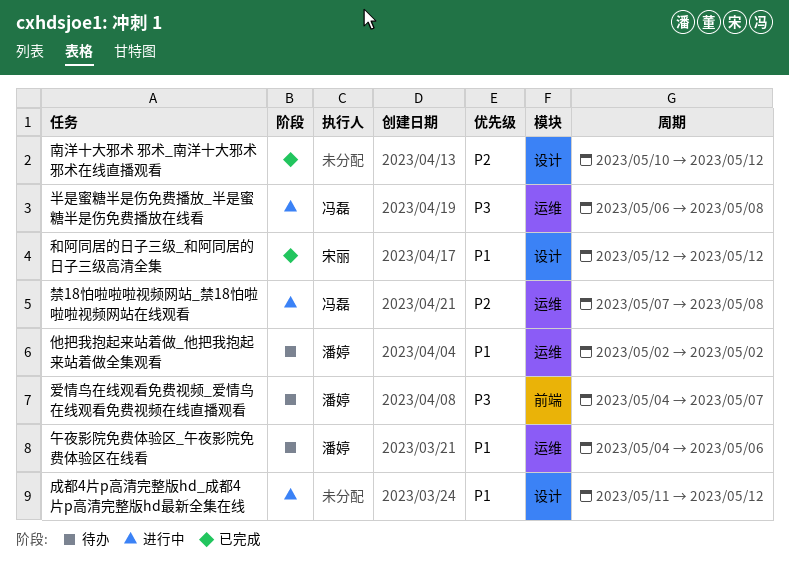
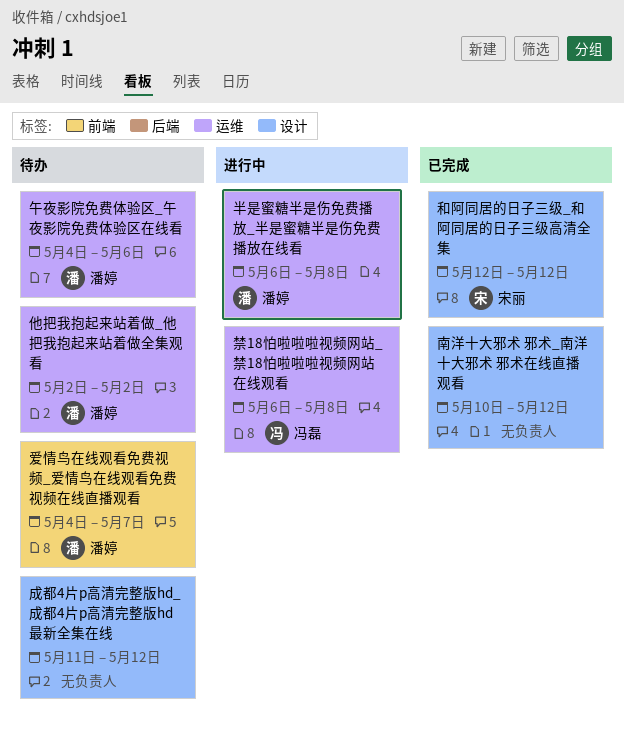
半是蜜糖半是伤免费播放_半是蜜糖半是伤免费播放在线看, owner: 冯磊 -> 潘婷
成都4片p高清完整版hd_成都4片p高清完整版hd最新全集在线, status: 进行中 -> 待办
禁18怕啦啦啦视频网站_禁18怕啦啦啦视频网站在线观看, start: May 7 -> May 6

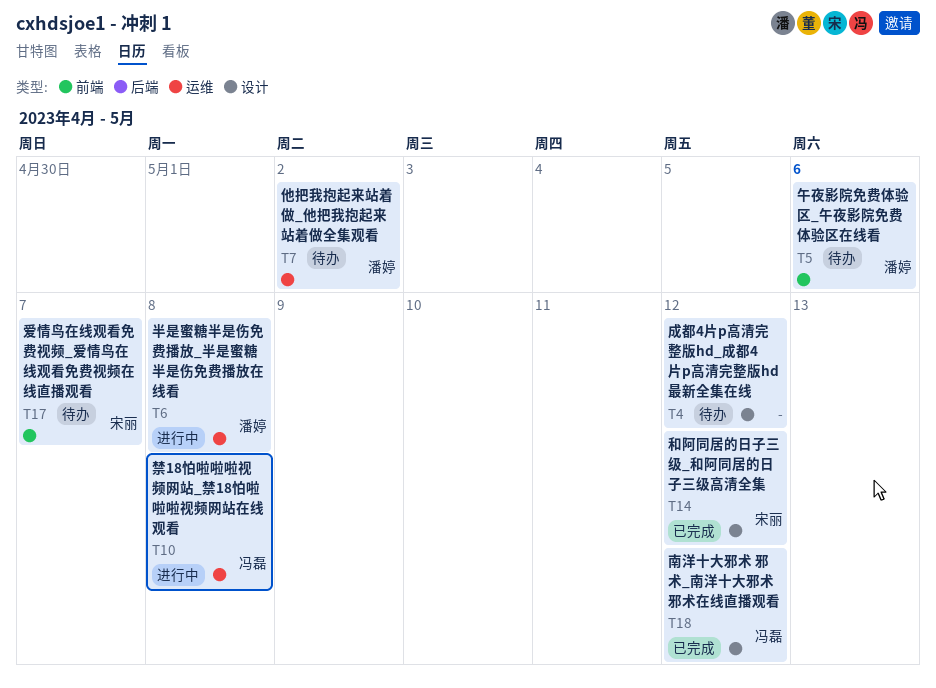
午夜影院免费体验区_午夜影院免费体验区在线看, label: 运维 -> 前端
南洋十大邪术 邪术_南洋十大邪术 邪术在线直播观看, owner: none -> 冯磊
爱情鸟在线观看免费视频_爱情鸟在线观看免费视频在线直播观看, owner: 潘婷 -> 宋丽

